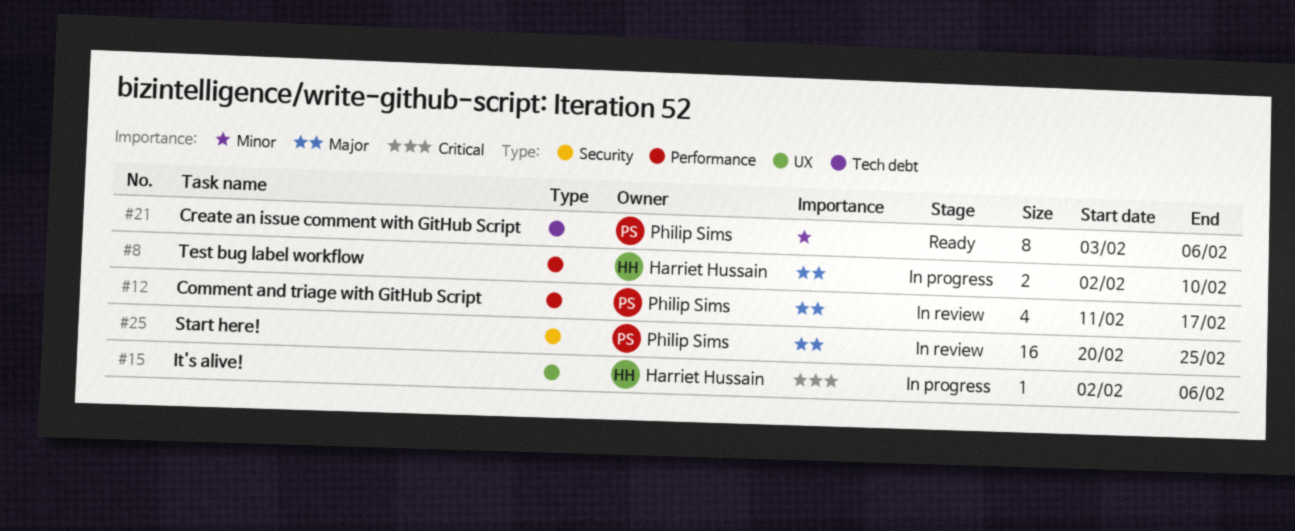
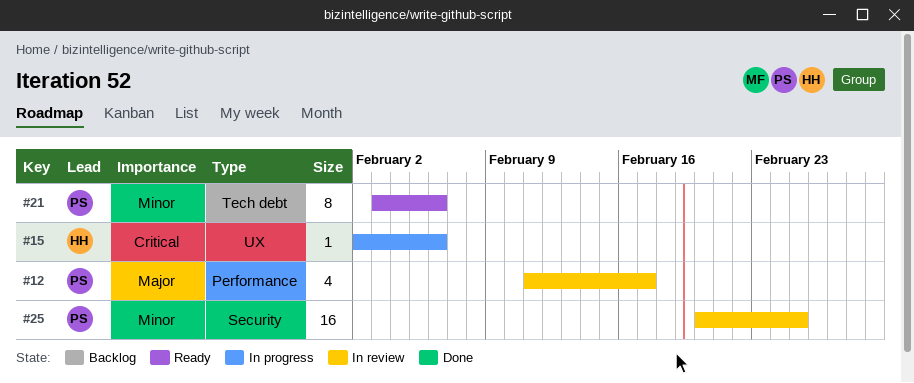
#8: present -> none
#25, priority: Major -> Minor

